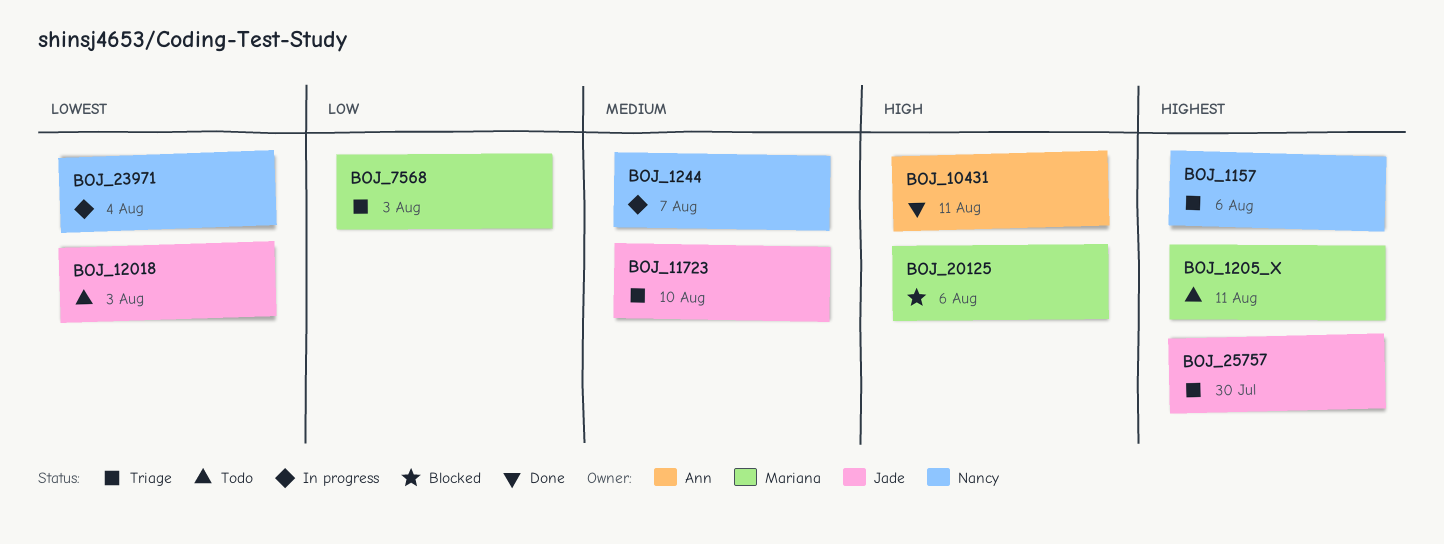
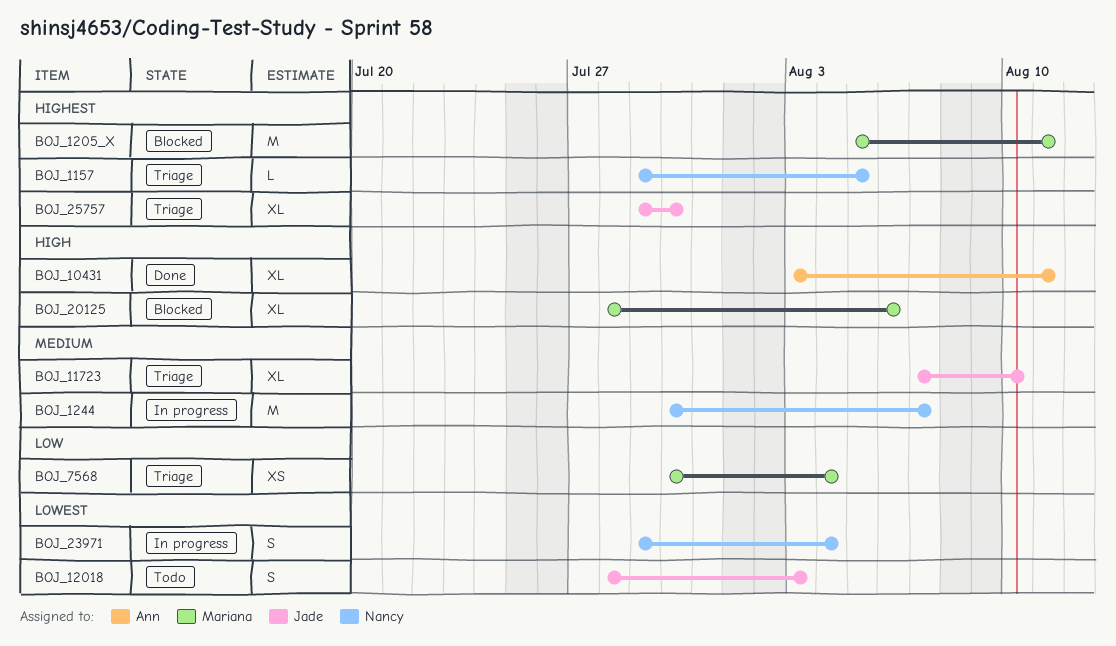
BOJ_1157, due: Aug 6 -> Aug 5
BOJ_1205_X, status: Todo -> Blocked
BOJ_7568, due: Aug 3 -> Aug 4

